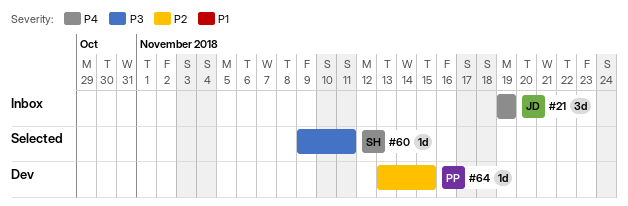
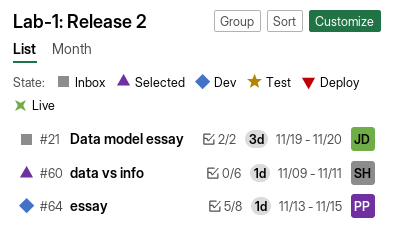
#21, due: Nov 19 -> Nov 20

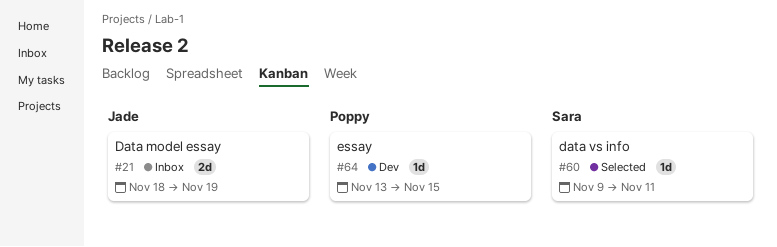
#21, estimate: 3d -> 2d
#21, start: Nov 19 -> Nov 18
#21, due: Nov 20 -> Nov 19

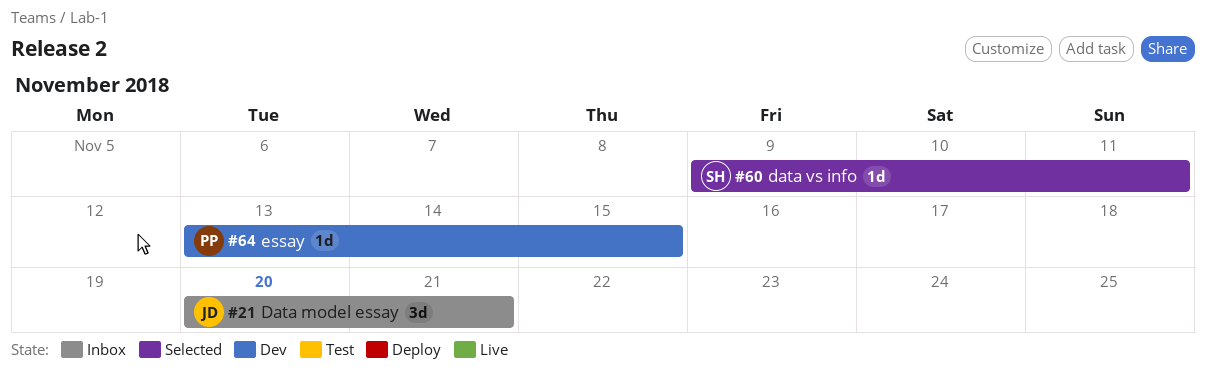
#21, estimate: 2d -> 3d
#21, start: Nov 18 -> Nov 20
#21, due: Nov 19 -> Nov 21

